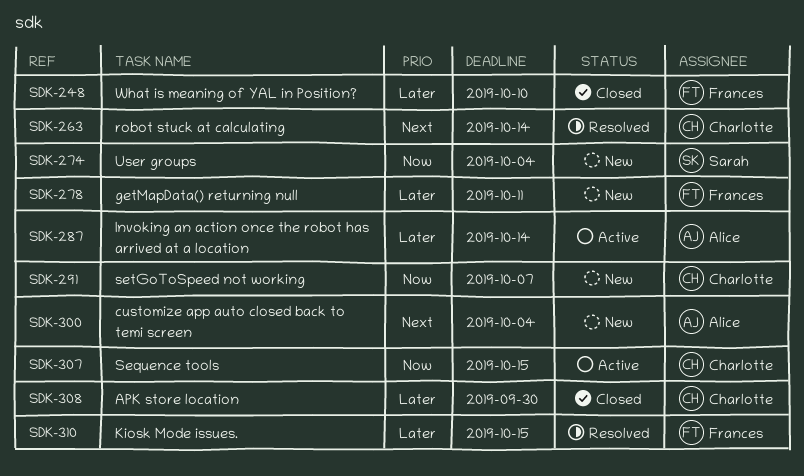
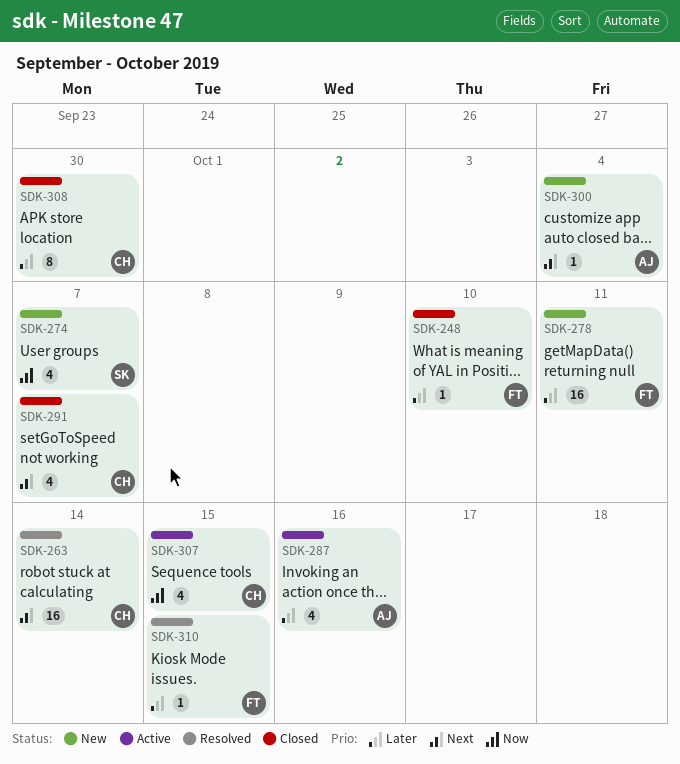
SDK-274, due: Oct 4 -> Oct 7
SDK-287, due: Oct 14 -> Oct 16
SDK-291, status: New -> Closed
SDK-291, priority: Now -> Next

